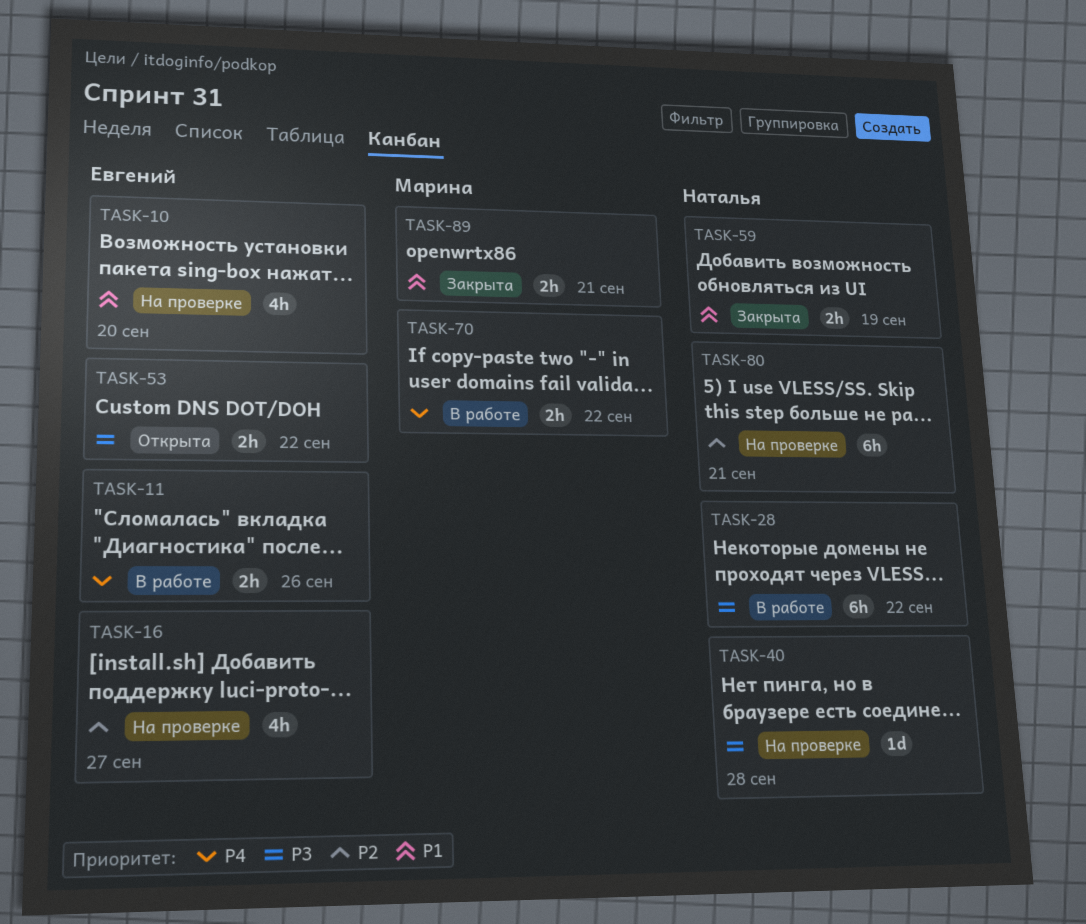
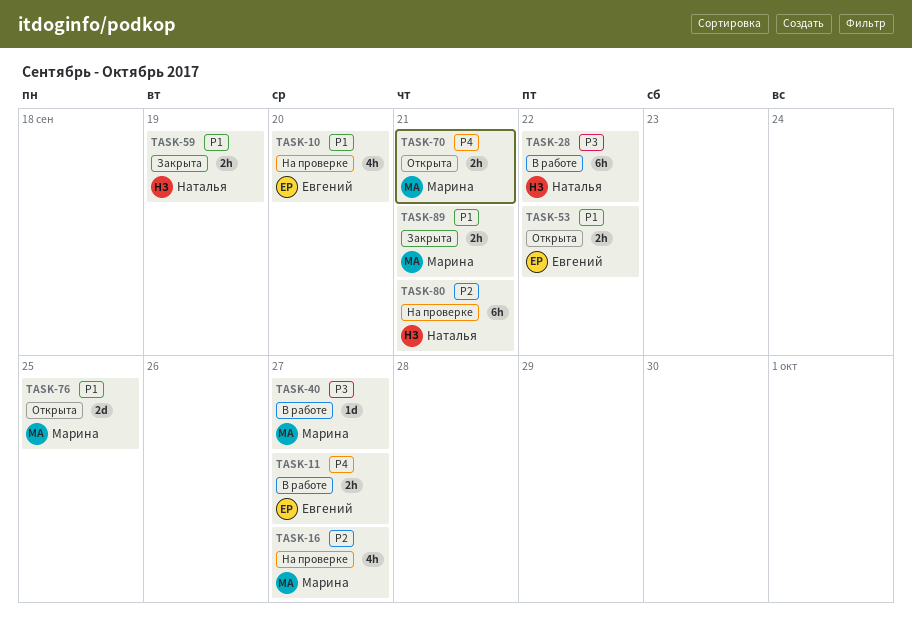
TASK-11, due: Sep 26 -> Sep 27
TASK-16, owner: Евгений -> Марина
TASK-40, status: На проверке -> В работе
TASK-40, owner: Наталья -> Марина
TASK-40, due: Sep 28 -> Sep 27
TASK-53, priority: P3 -> P1
TASK-70, status: В работе -> Открыта
TASK-70, due: Sep 22 -> Sep 21
TASK-76: none -> present

